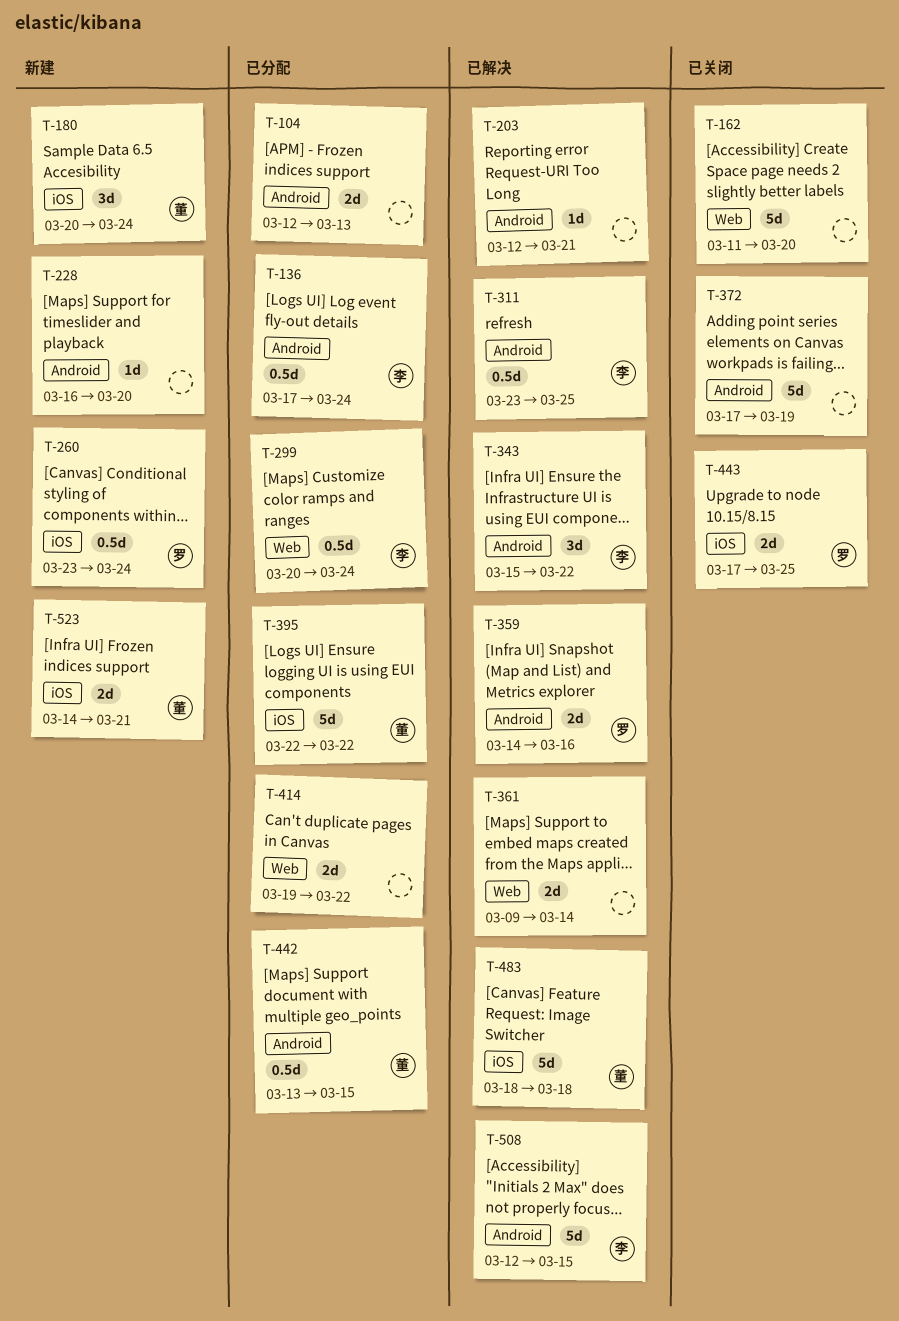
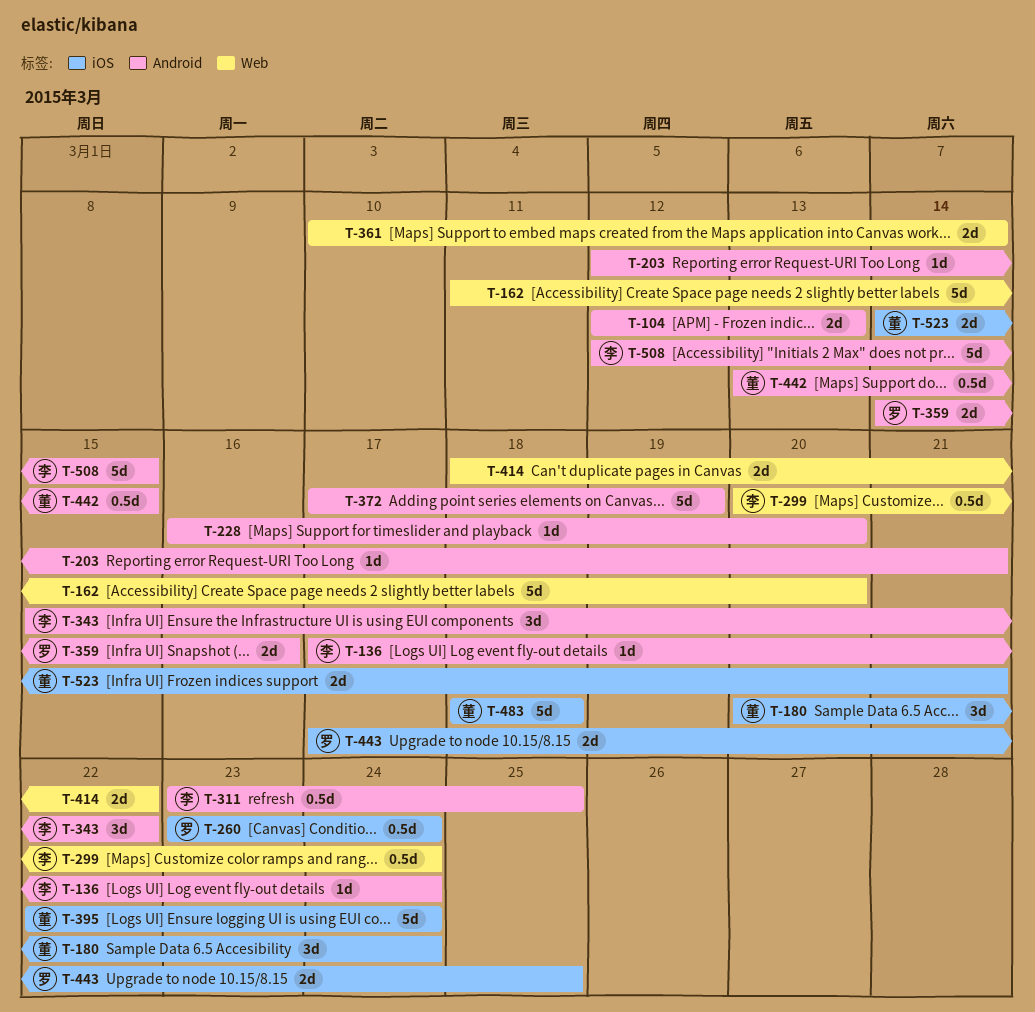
T-136, estimate: 0.5d -> 1d
T-361, start: Mar 9 -> Mar 10
T-395, due: Mar 22 -> Mar 24
T-414, start: Mar 19 -> Mar 18

